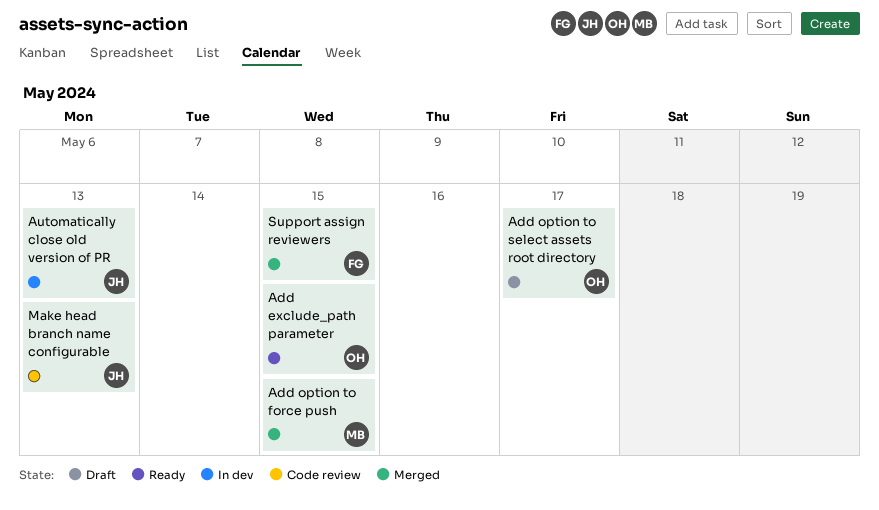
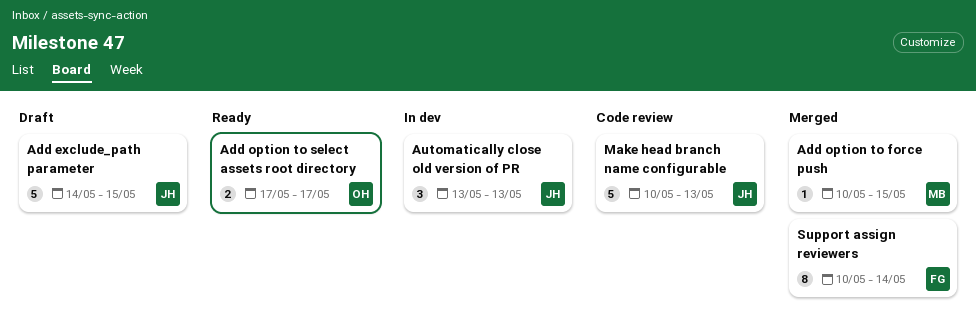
Add exclude_path parameter, status: Ready -> Draft
Add exclude_path parameter, owner: OH -> JH
Add option to select assets root directory, status: Draft -> Ready
Support assign reviewers, due: May 15 -> May 14

